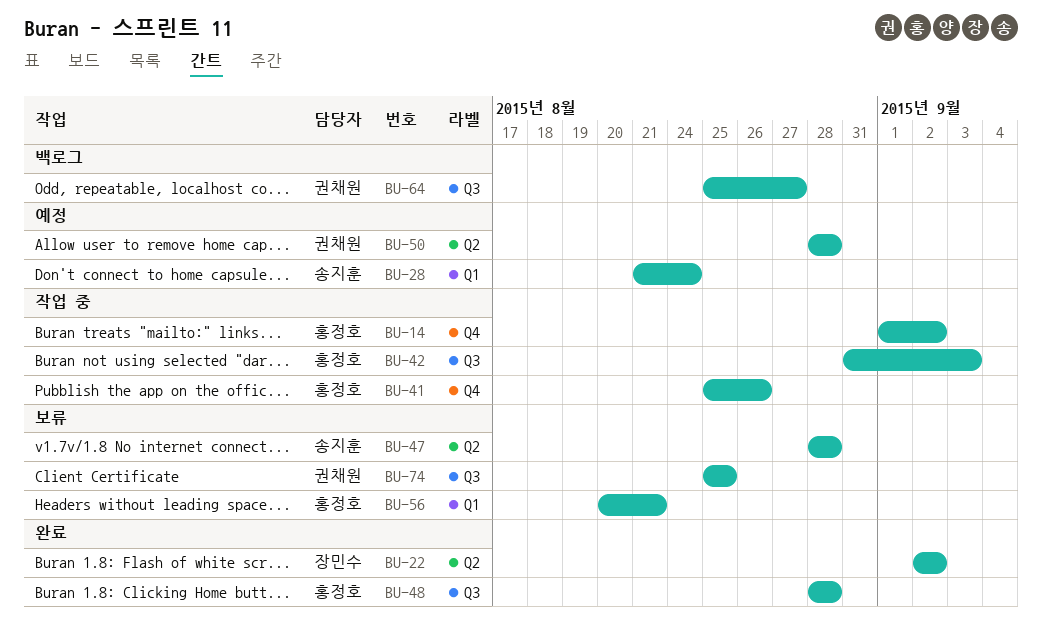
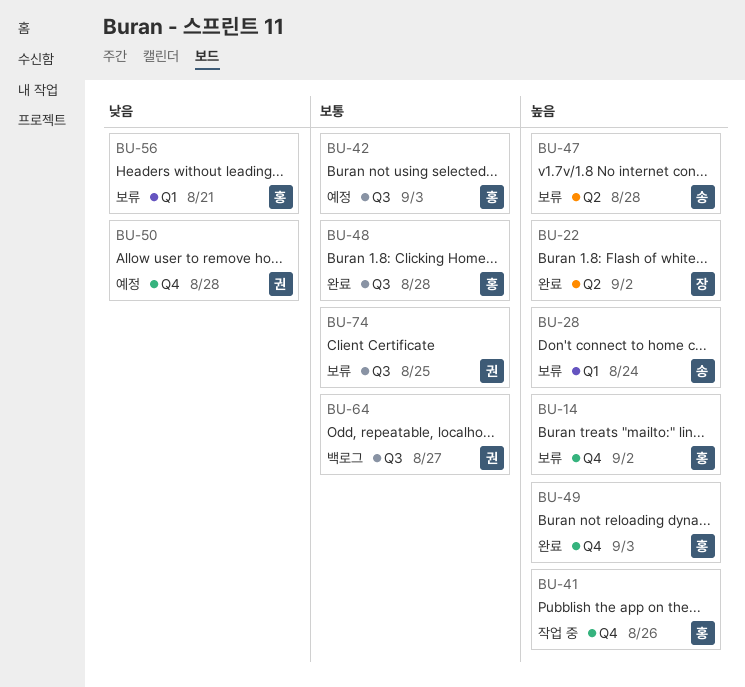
BU-14, status: 작업 중 -> 보류
BU-28, status: 예정 -> 보류
BU-42, status: 작업 중 -> 예정
BU-49: none -> present
BU-50, label: Q2 -> Q4

